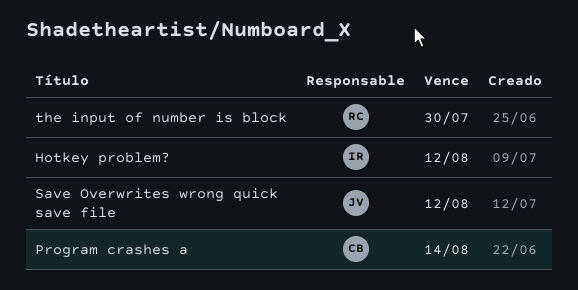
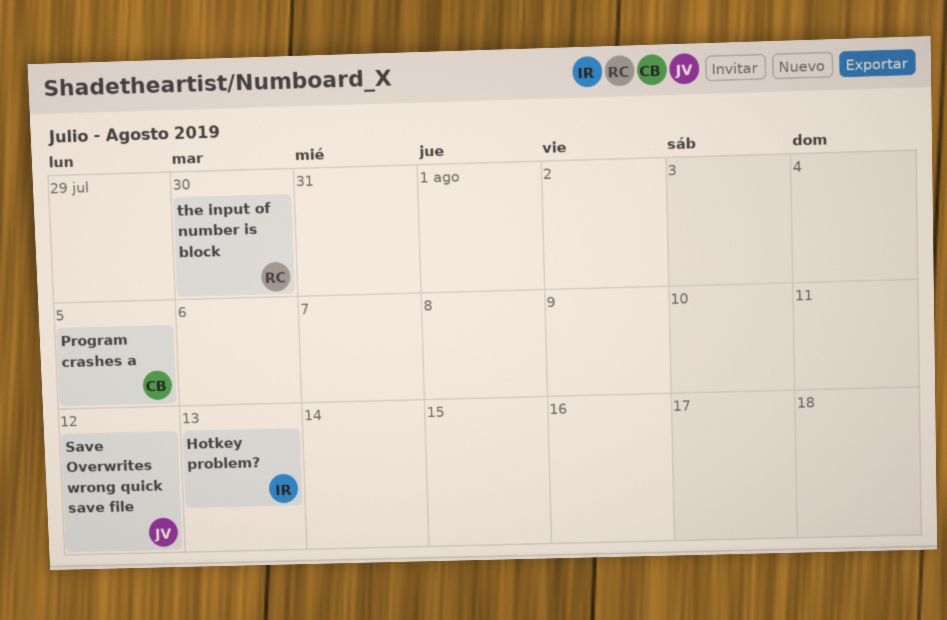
Hotkey problem?, due: Aug 12 -> Aug 13
Program crashes a, due: Aug 14 -> Aug 5

